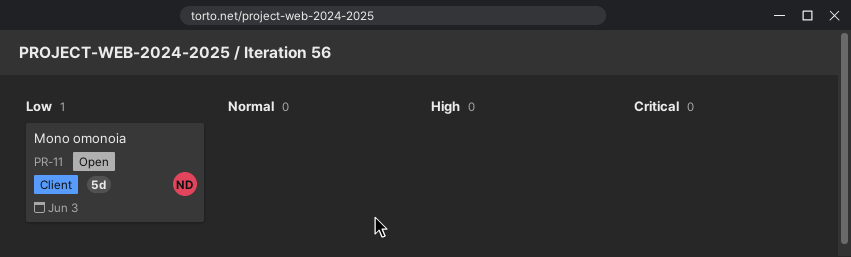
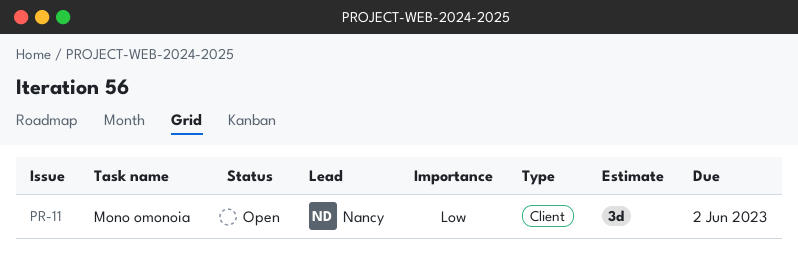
PR-11, estimate: 5d -> 3d
PR-11, due: Jun 3 -> Jun 2

